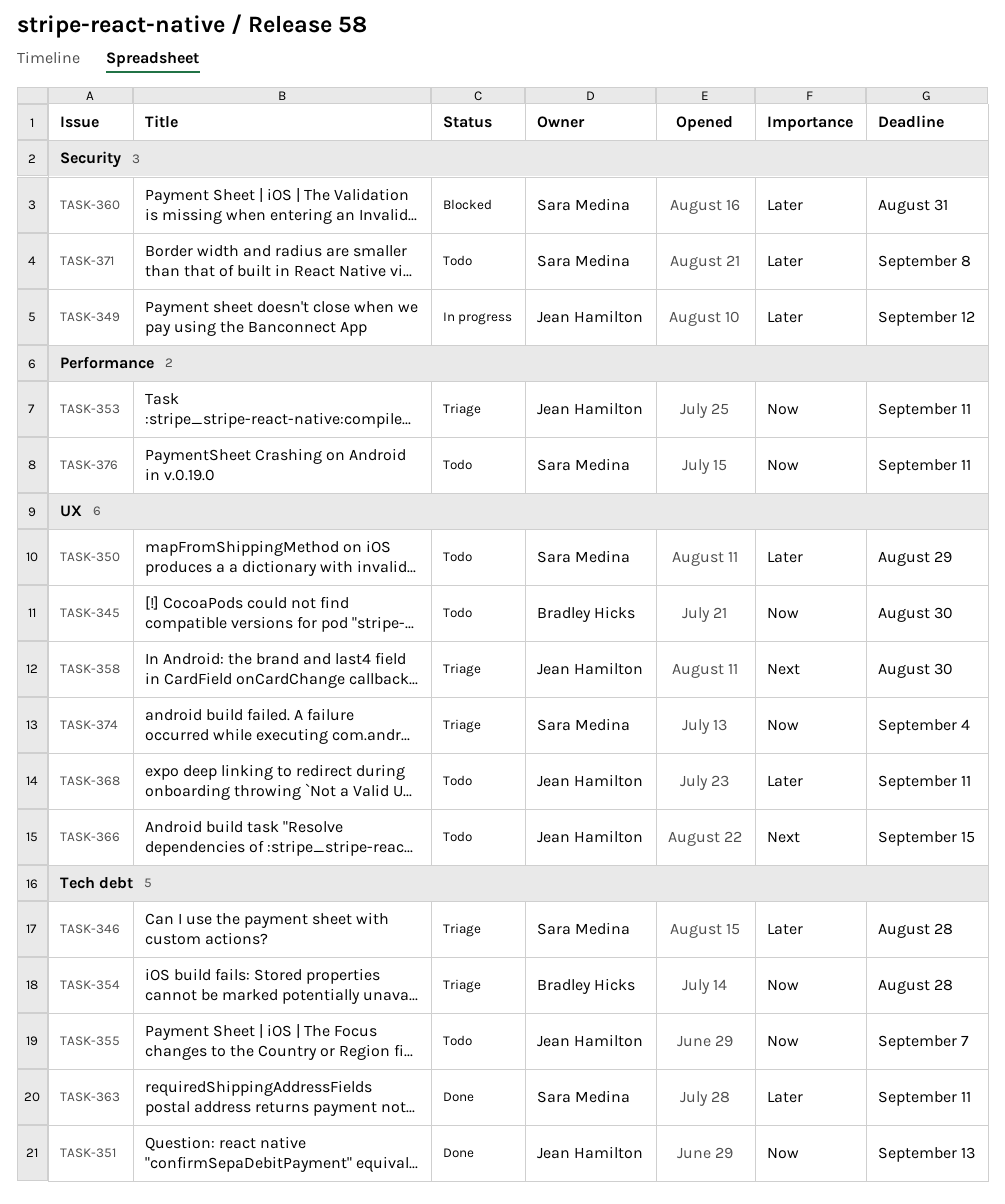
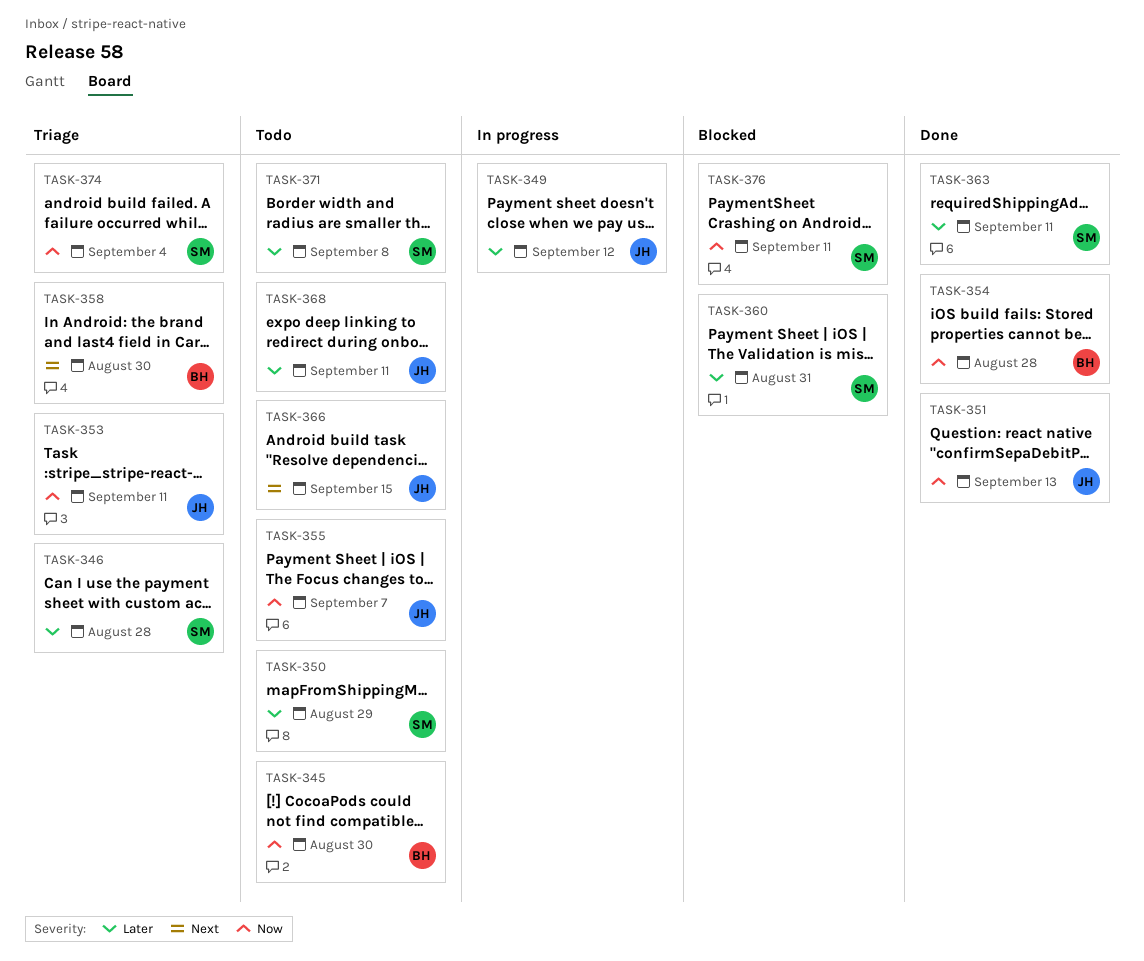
TASK-354, status: Triage -> Done
TASK-358, owner: Jean Hamilton -> Bradley Hicks
TASK-376, status: Todo -> Blocked

